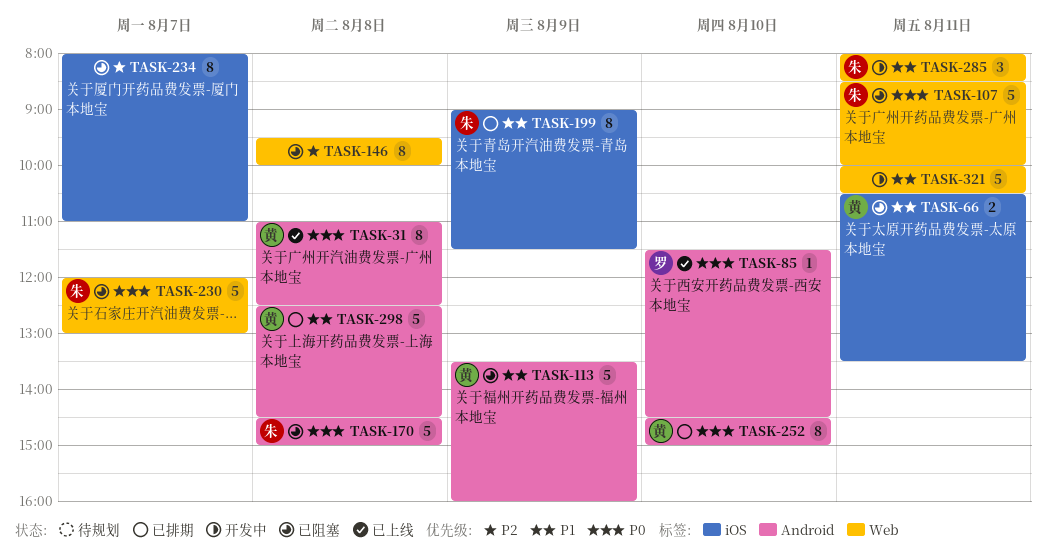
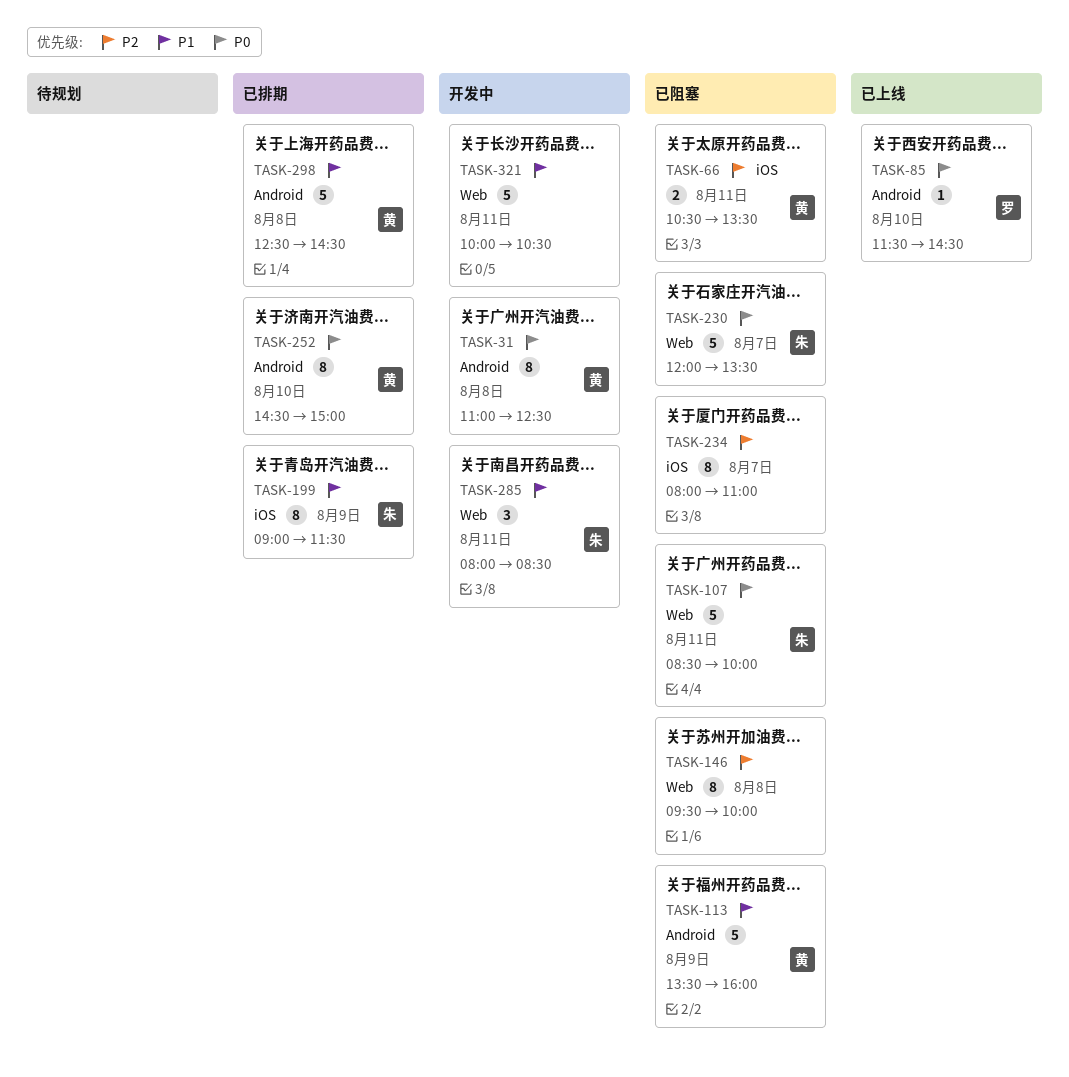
TASK-31, status: 已上线 -> 开发中
TASK-66, priority: P1 -> P2
TASK-170: present -> none
TASK-230, ends: 13:00 -> 13:30

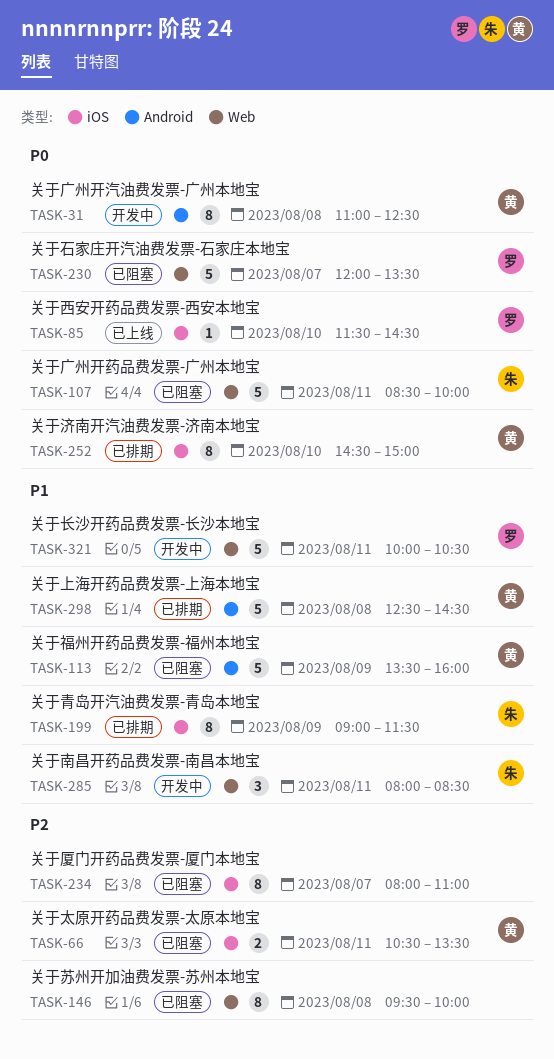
TASK-85, label: Android -> iOS
TASK-230, owner: 朱 -> 罗
TASK-252, label: Android -> iOS
TASK-321, owner: none -> 罗

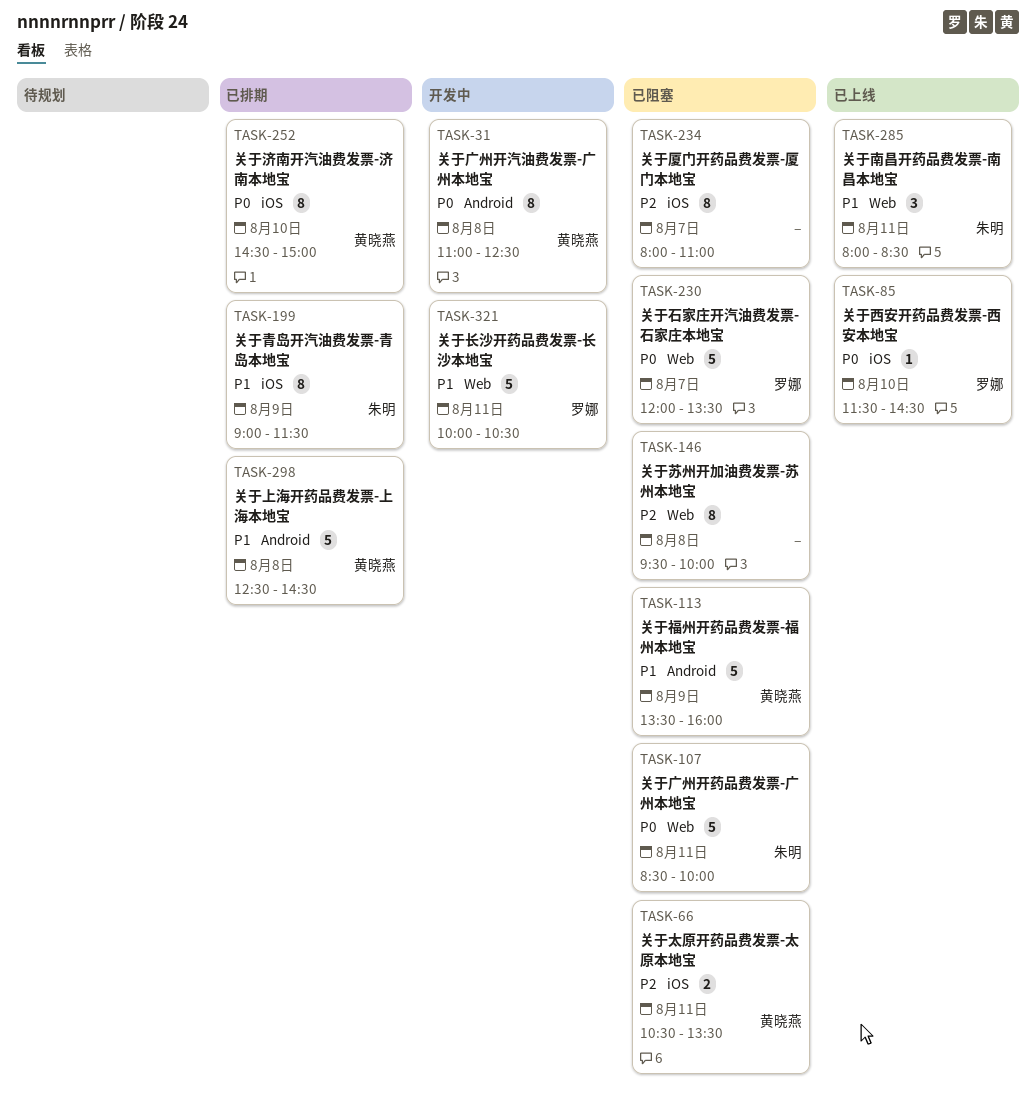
TASK-285, status: 开发中 -> 已上线

